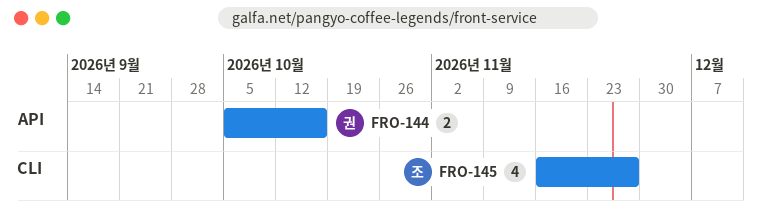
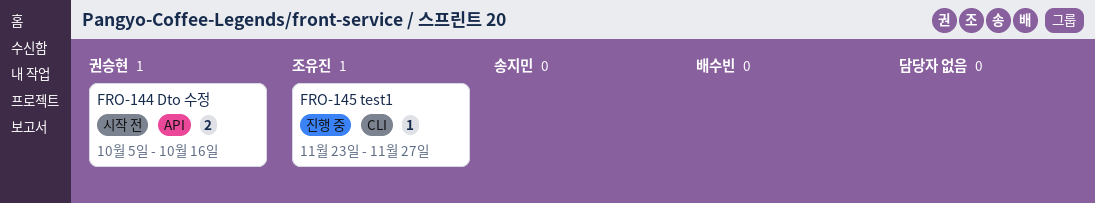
FRO-145, estimate: 4 -> 1
FRO-145, start: Nov 16 -> Nov 23

